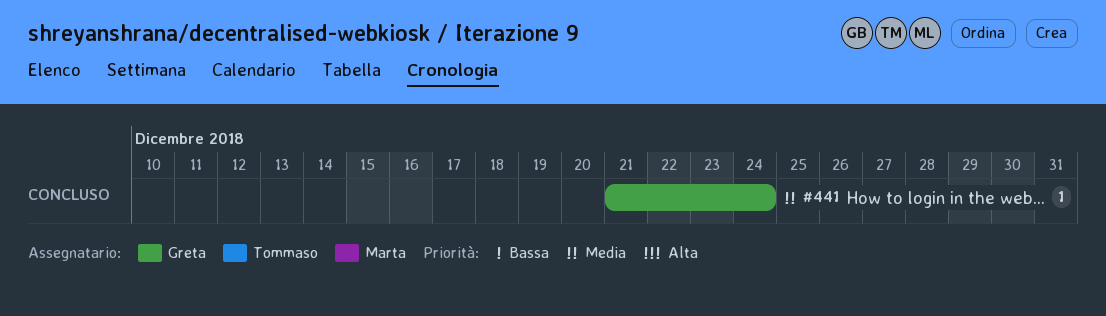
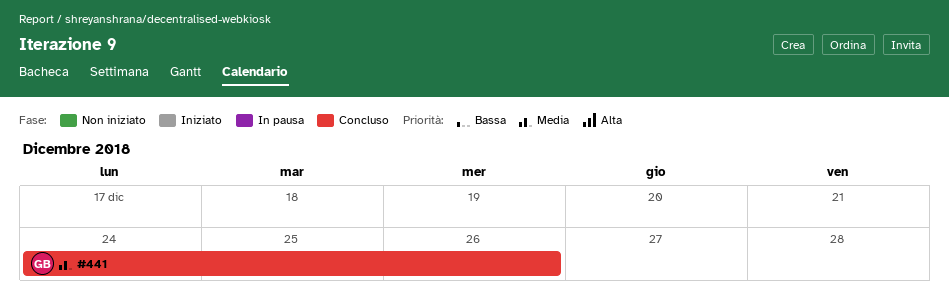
#441, start: Dec 21 -> Dec 24
#441, due: Dec 24 -> Dec 26

